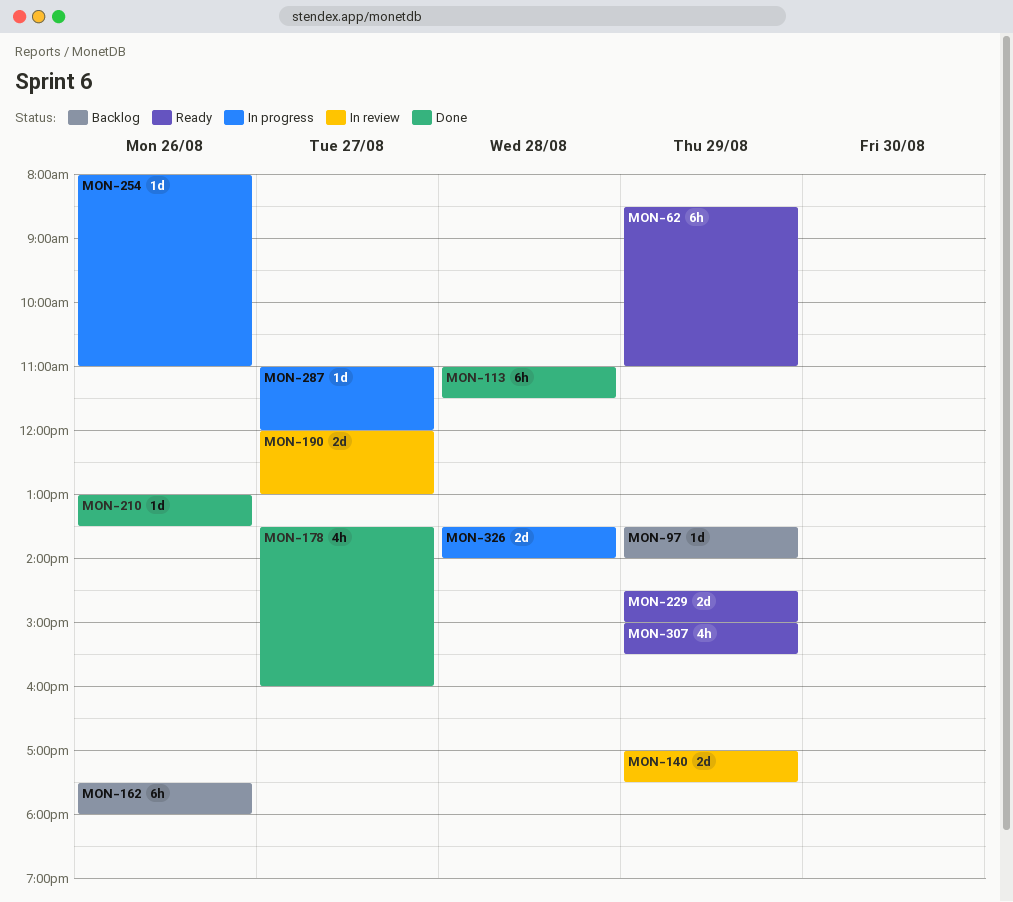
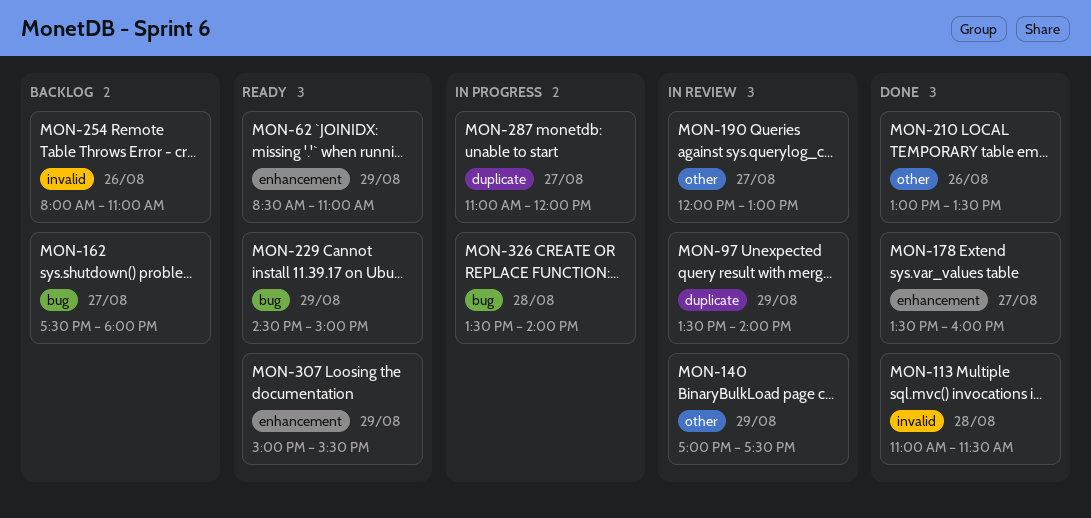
MON-97, status: Backlog -> In review
MON-162, day: Aug 26 -> Aug 27
MON-254, status: In progress -> Backlog

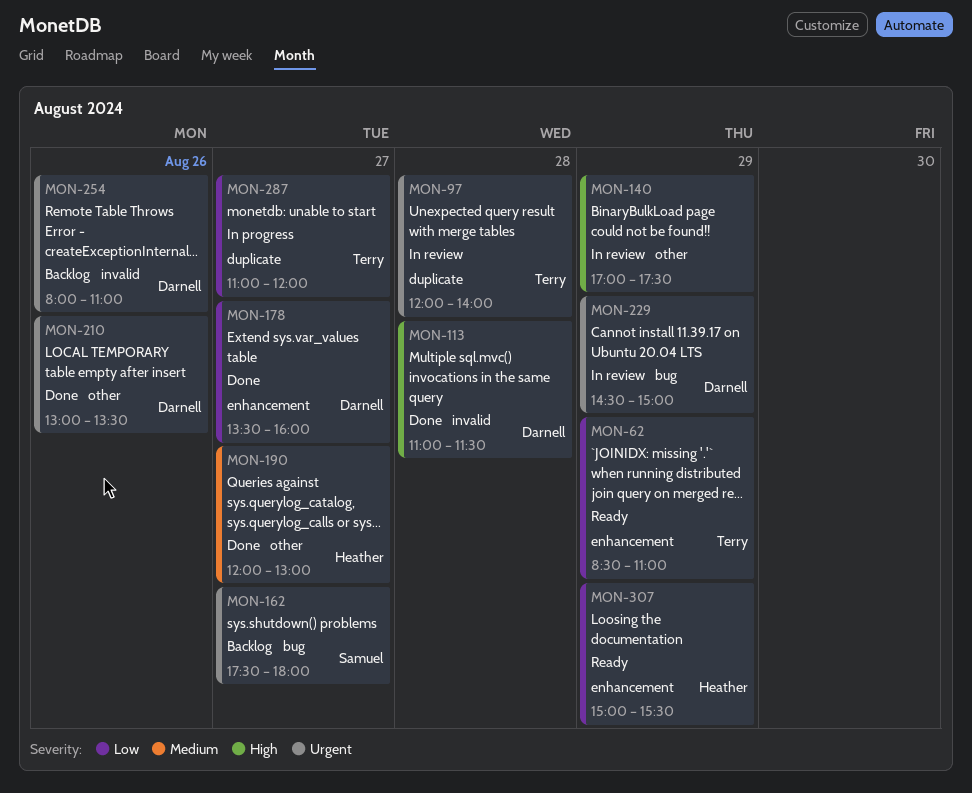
MON-97, day: Aug 29 -> Aug 28
MON-97, begins: 13:30 -> 12:00
MON-190, status: In review -> Done
MON-229, status: Ready -> In review
MON-326: present -> none

